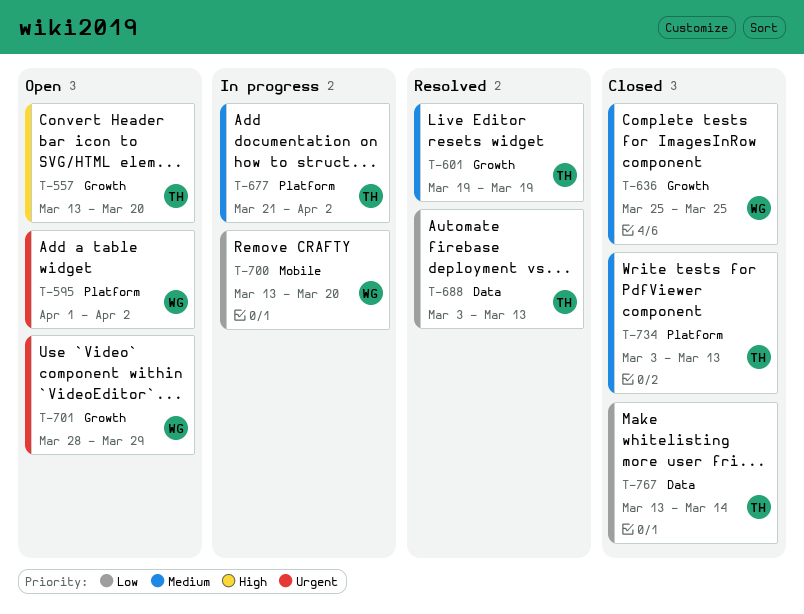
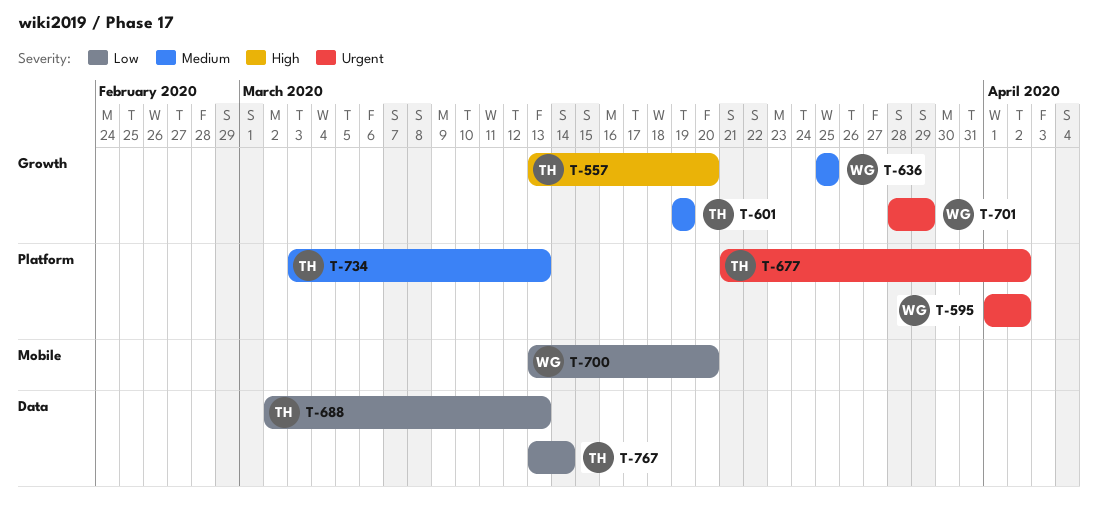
T-677, priority: Medium -> Urgent
T-688, start: Mar 3 -> Mar 2

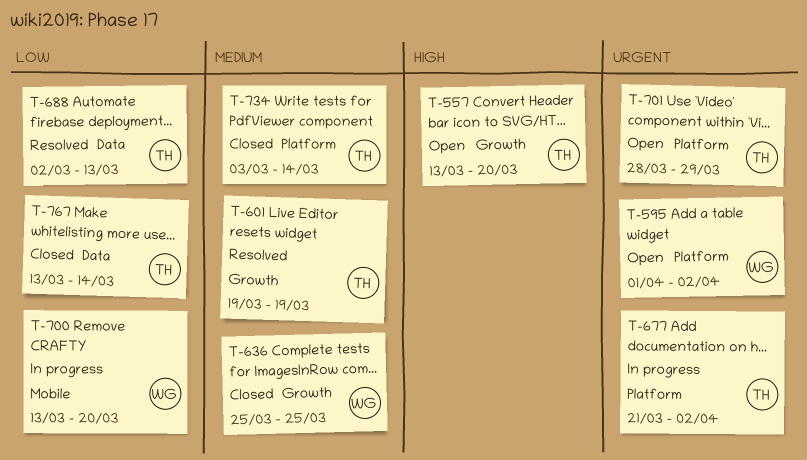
T-701, owner: WG -> TH
T-701, label: Growth -> Platform
T-734, due: Mar 13 -> Mar 14

